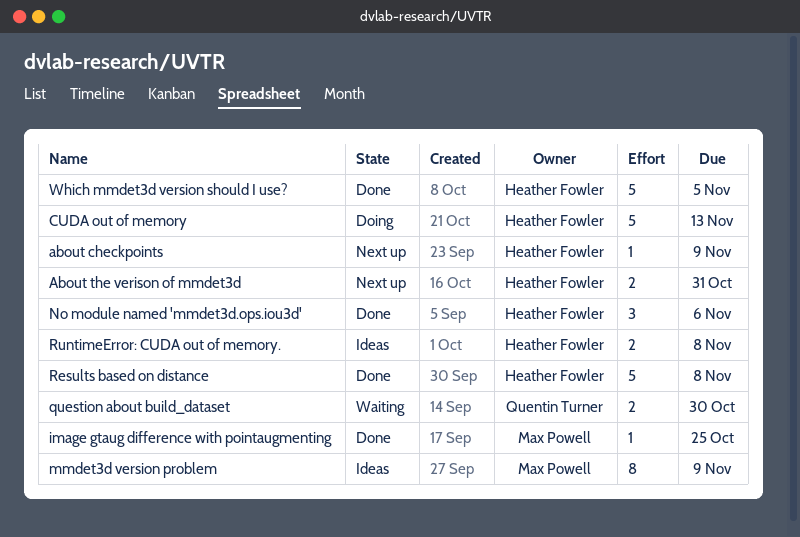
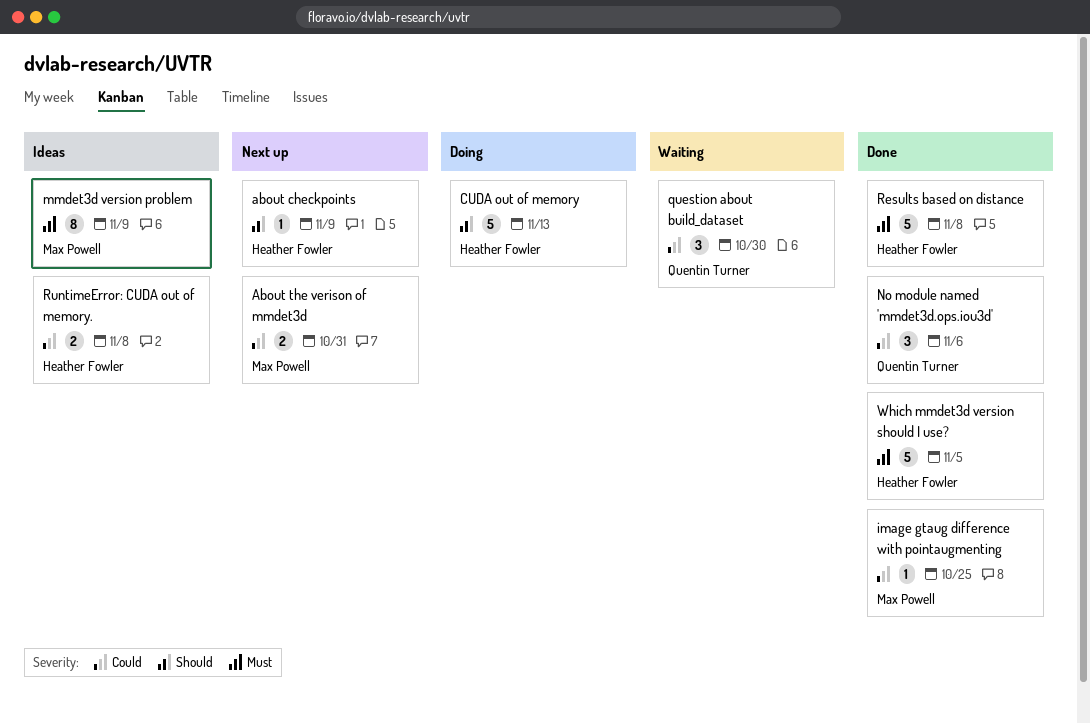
About the verison of mmdet3d, owner: Heather Fowler -> Max Powell
No module named 'mmdet3d.ops.iou3d', owner: Heather Fowler -> Quentin Turner
question about build_dataset, estimate: 2 -> 3

